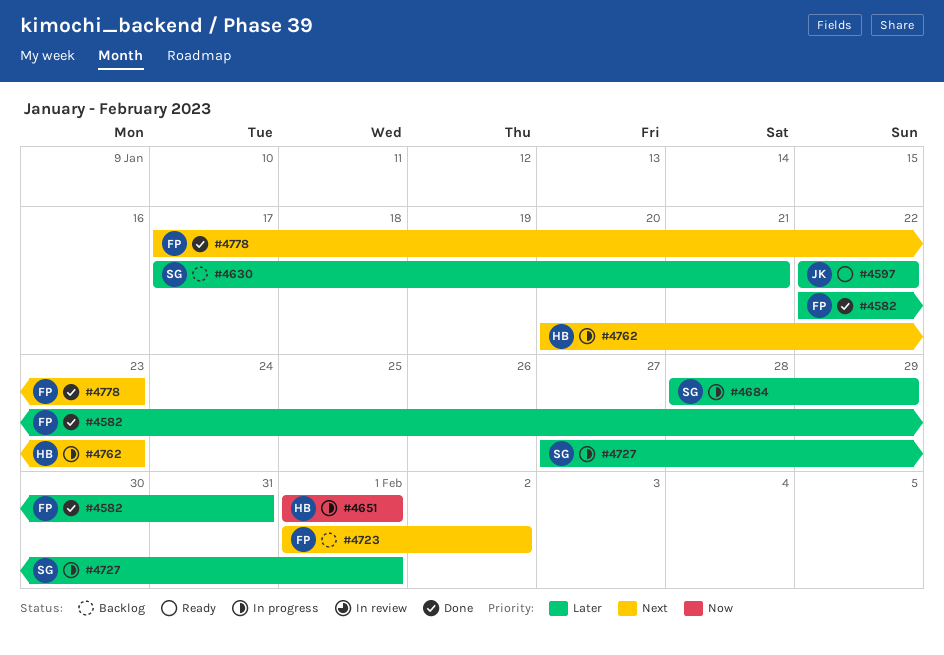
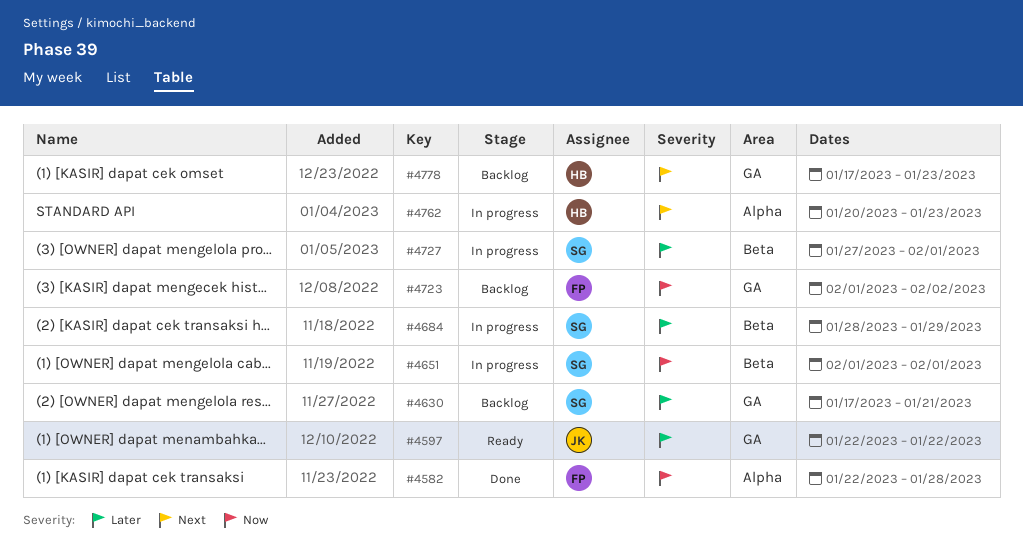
#4582, priority: Later -> Now
#4582, due: Jan 31 -> Jan 28
#4651, owner: HB -> SG
#4723, priority: Next -> Now
#4778, status: Done -> Backlog
#4778, owner: FP -> HB

